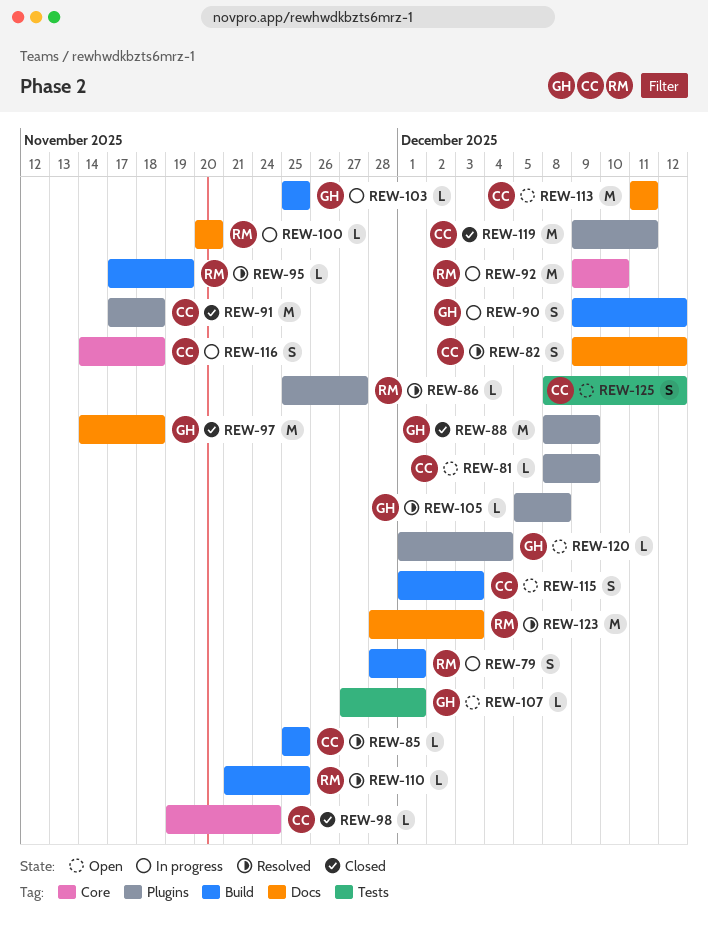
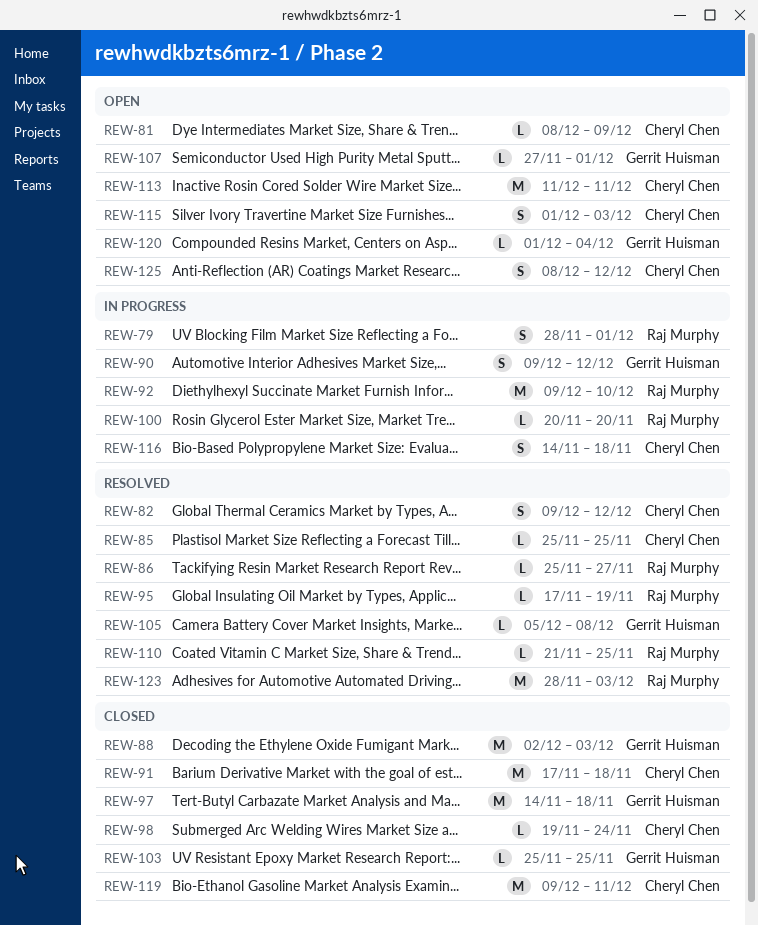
REW-88, start: Dec 8 -> Dec 2
REW-88, due: Dec 9 -> Dec 3
REW-103, status: In progress -> Closed

